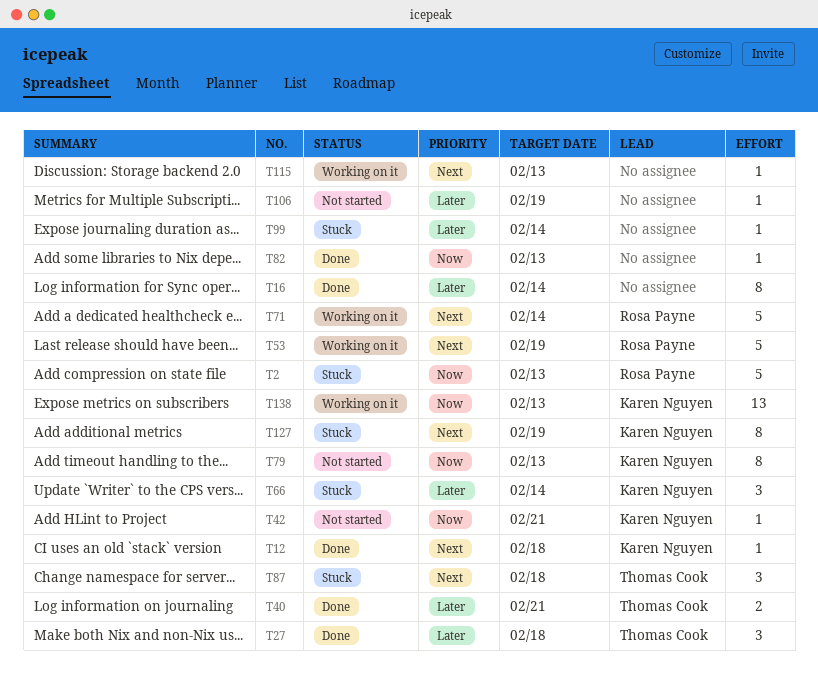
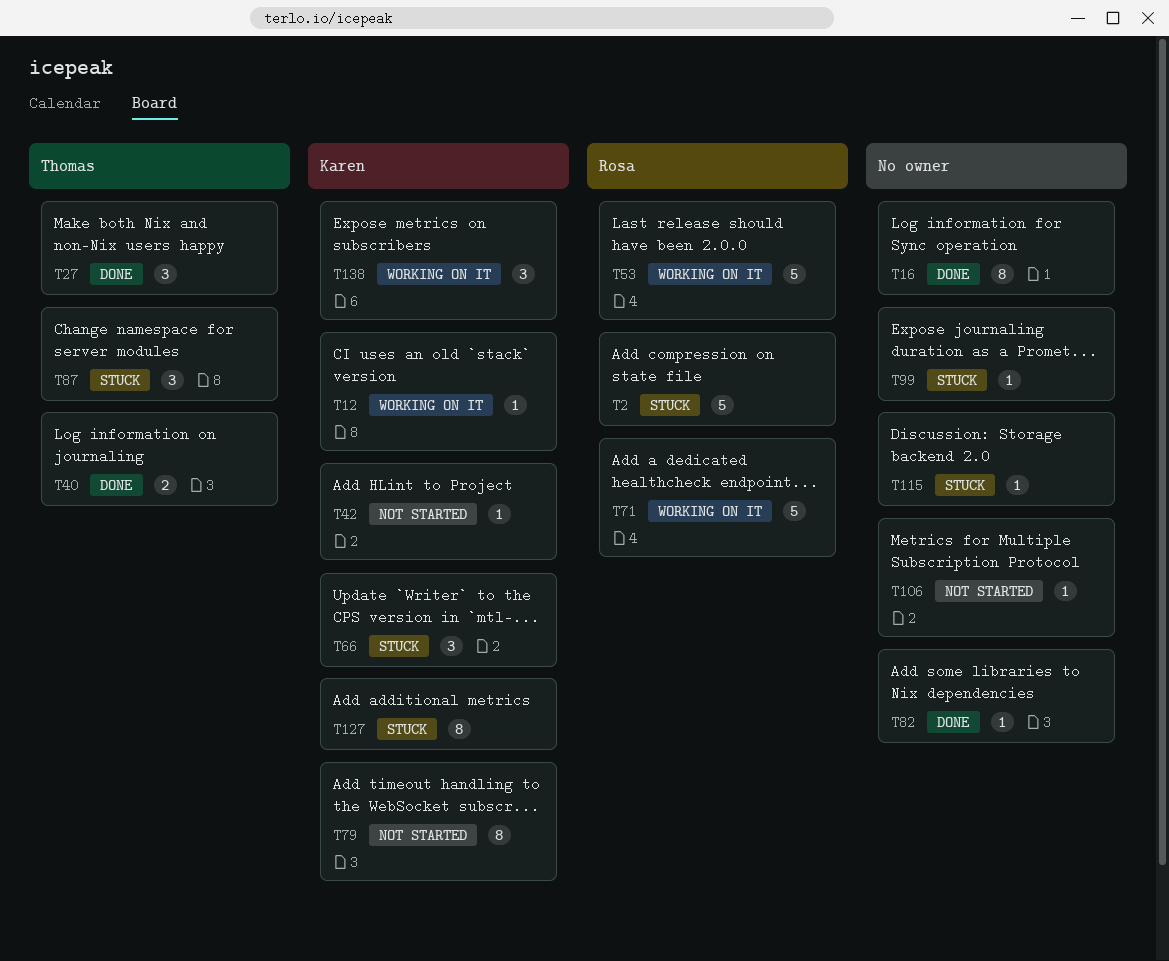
T12, status: Done -> Working on it
T115, status: Working on it -> Stuck
T138, estimate: 13 -> 3

